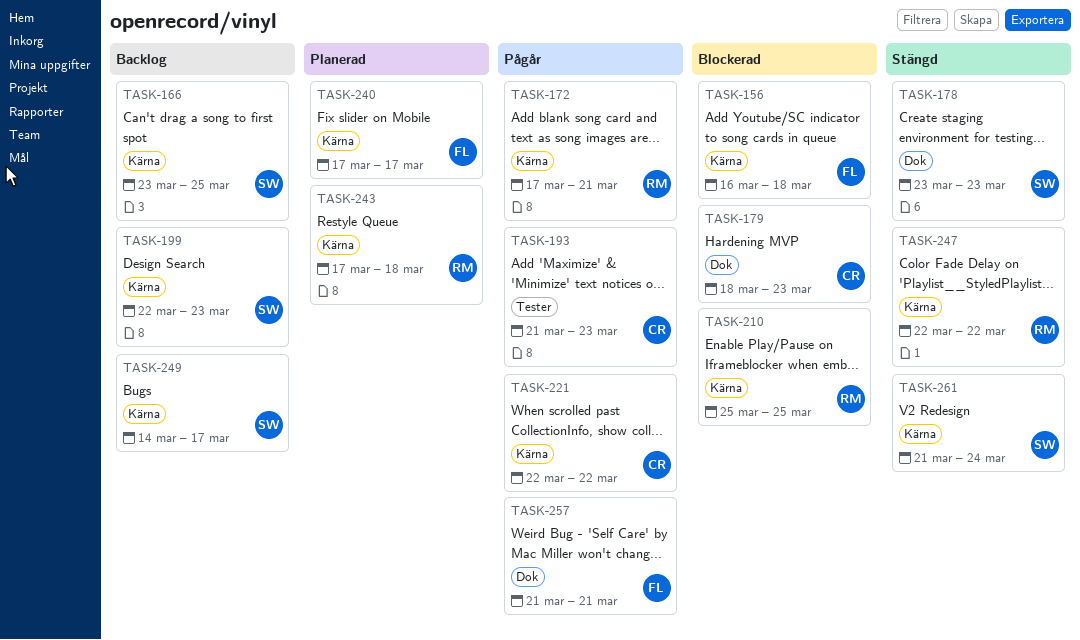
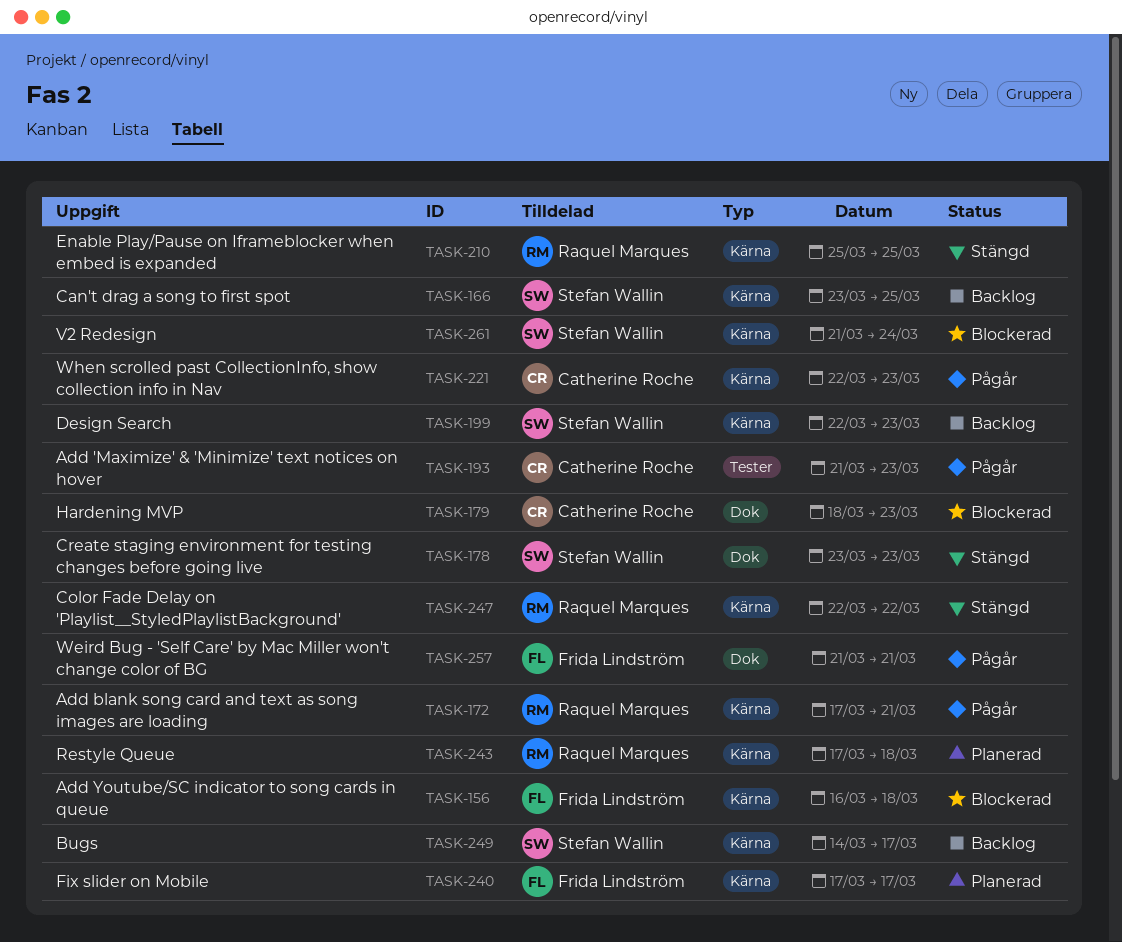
TASK-210, status: Blockerad -> Stängd
TASK-221, due: Mar 22 -> Mar 23
TASK-261, status: Stängd -> Blockerad

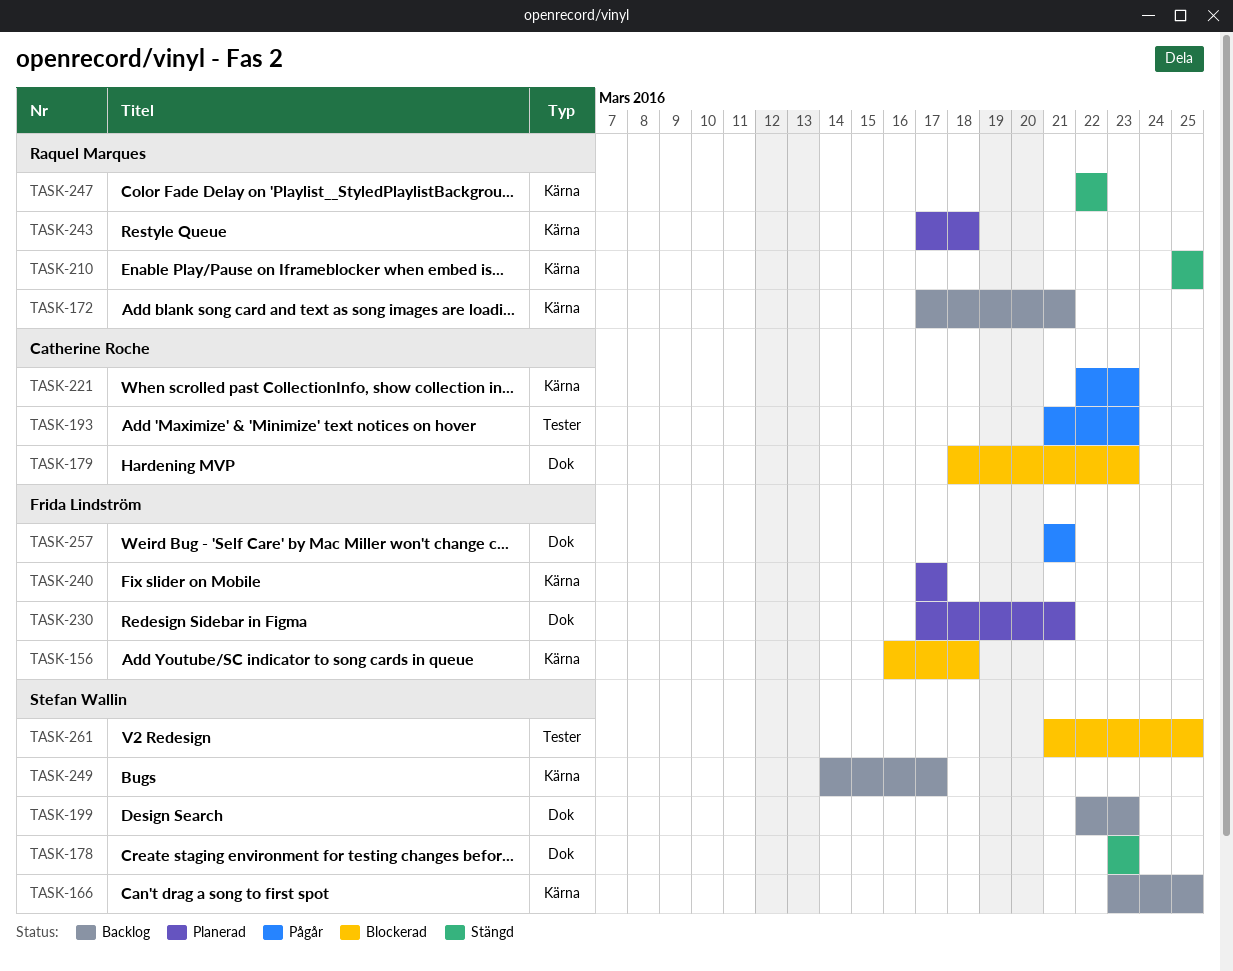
TASK-172, status: Pågår -> Backlog
TASK-199, label: Kärna -> Dok
TASK-230: none -> present
TASK-261, label: Kärna -> Tester
TASK-261, due: Mar 24 -> Mar 25

